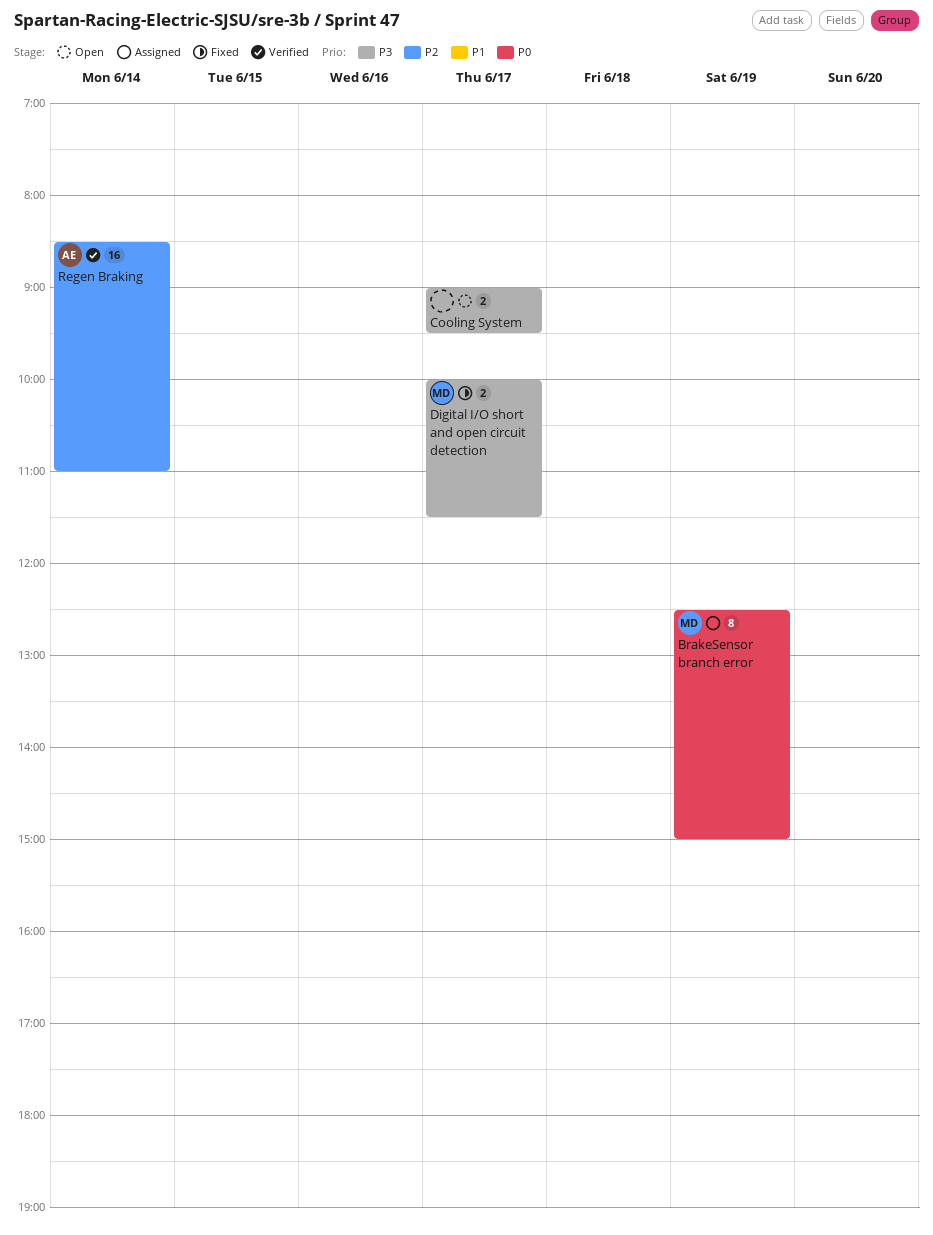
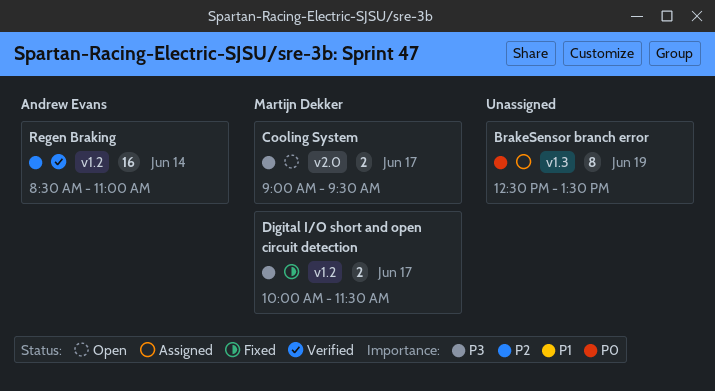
BrakeSensor branch error, owner: Martijn Dekker -> none
BrakeSensor branch error, ends: 15:00 -> 13:30
Cooling System, owner: none -> Martijn Dekker

